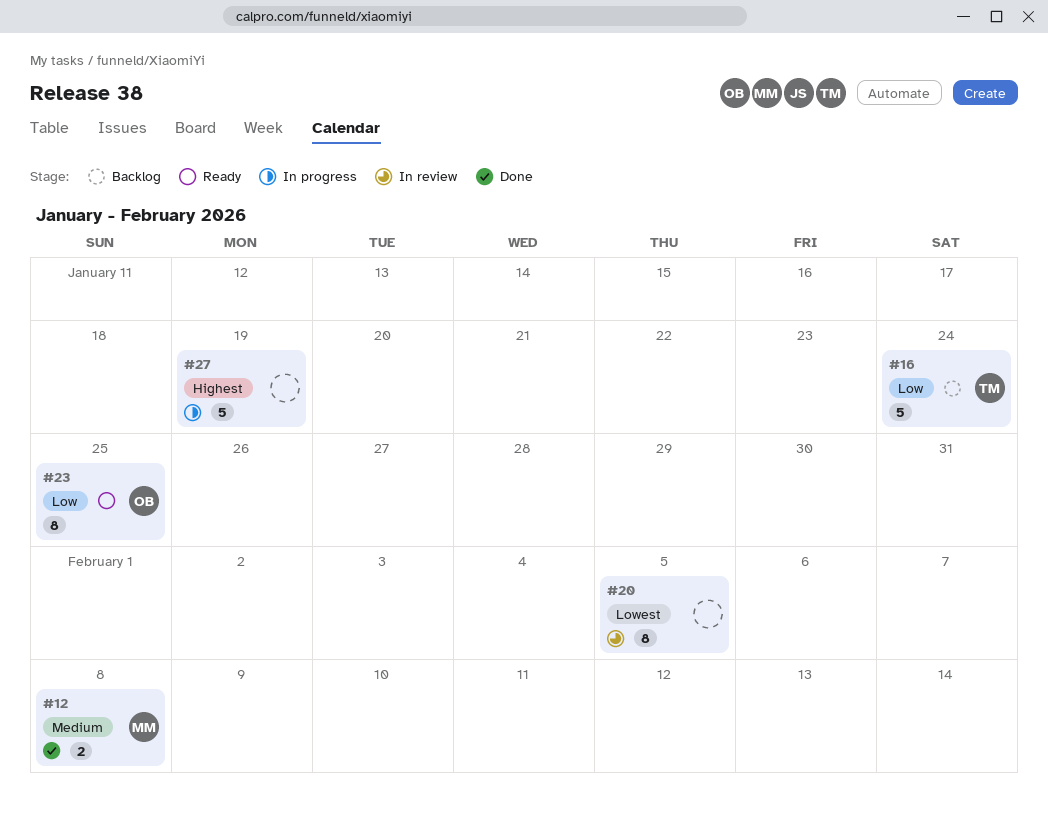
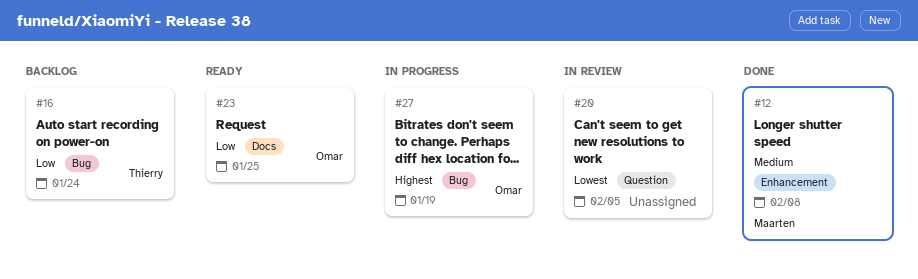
#27, owner: none -> Omar

